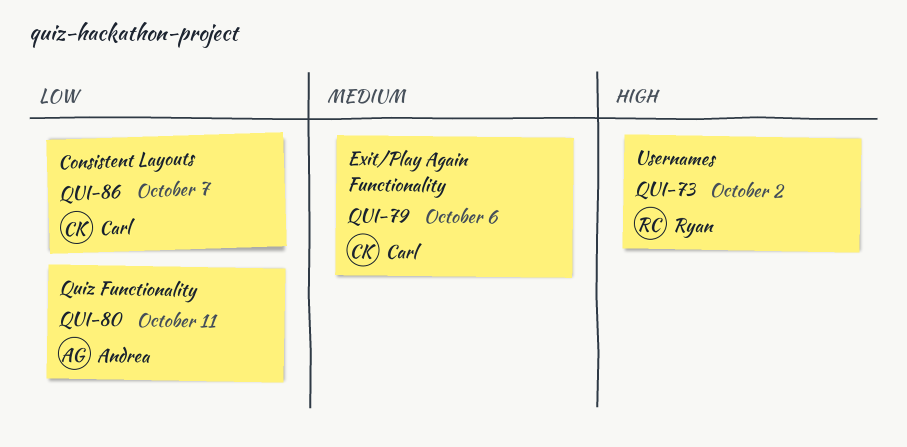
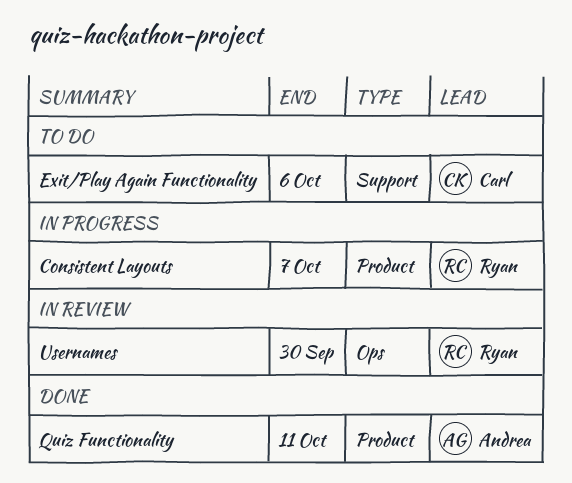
Consistent Layouts, owner: Carl -> Ryan
Usernames, due: Oct 2 -> Sep 30

